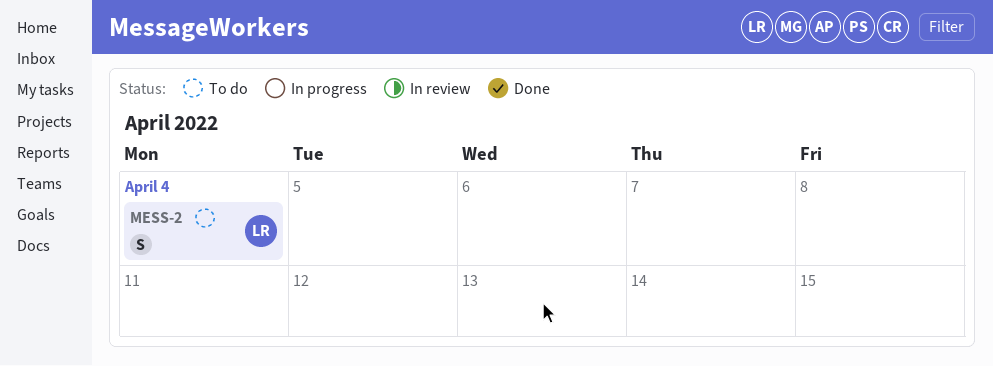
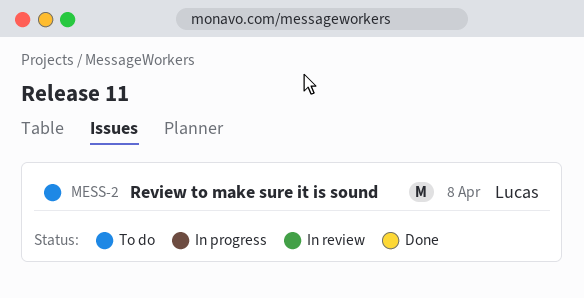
MESS-2, estimate: S -> M
MESS-2, due: Apr 4 -> Apr 8

